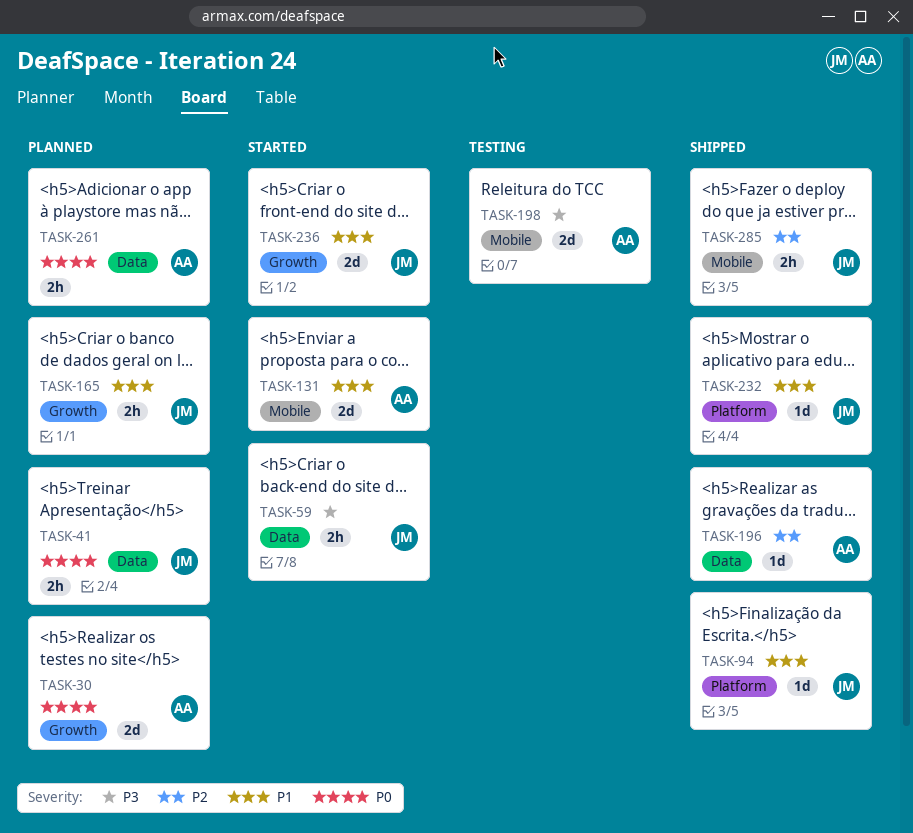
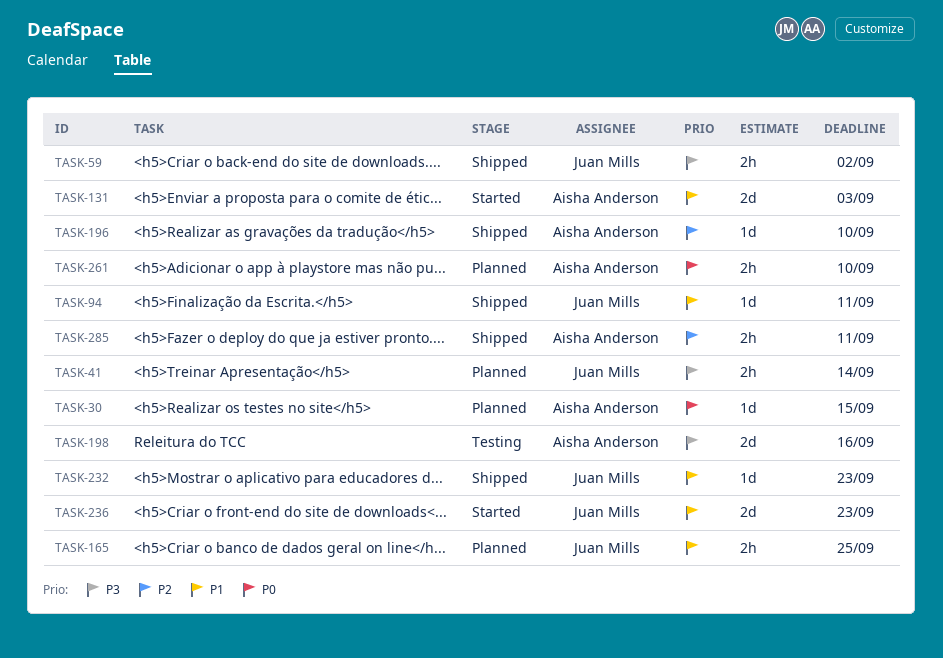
TASK-30, estimate: 2d -> 1d
TASK-41, priority: P0 -> P3
TASK-59, status: Started -> Shipped
TASK-285, owner: Juan Mills -> Aisha Anderson

